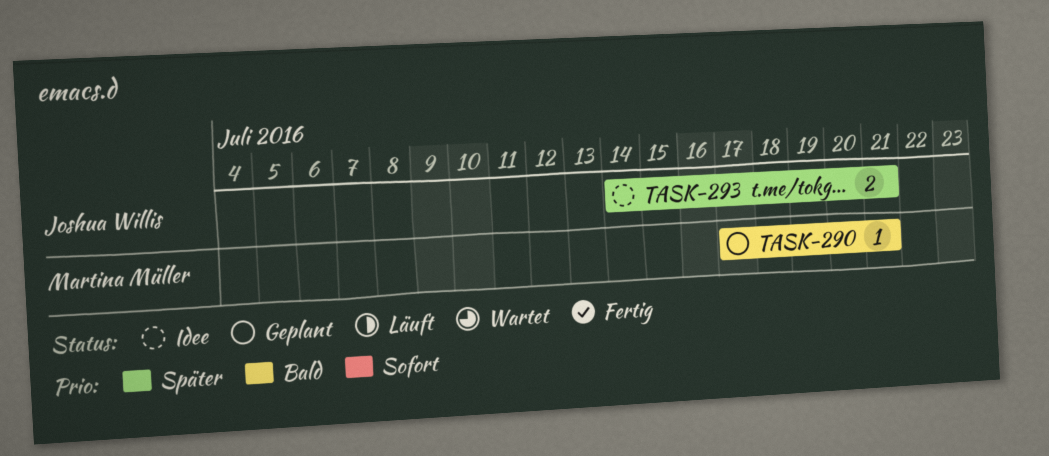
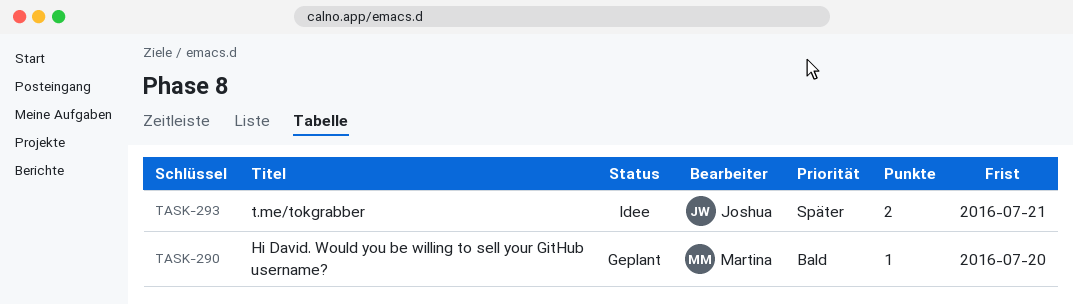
TASK-290, due: Jul 21 -> Jul 20

